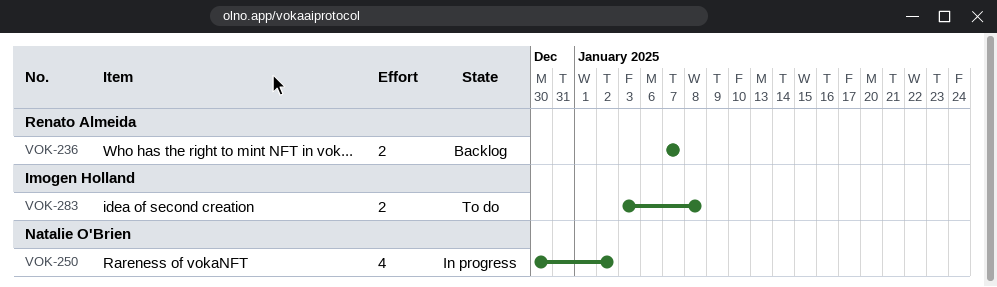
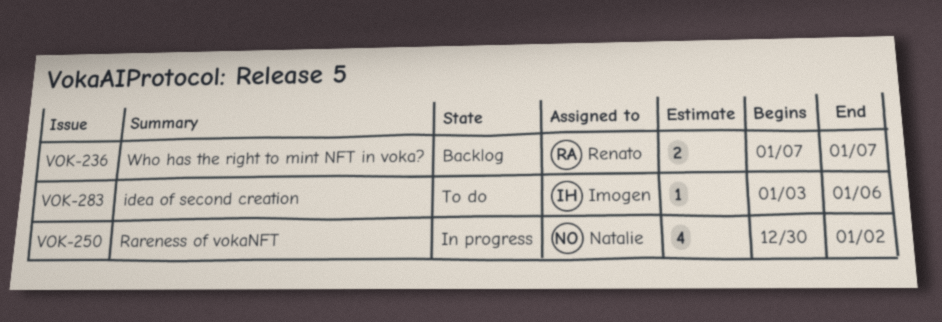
VOK-283, estimate: 2 -> 1
VOK-283, due: Jan 8 -> Jan 6

